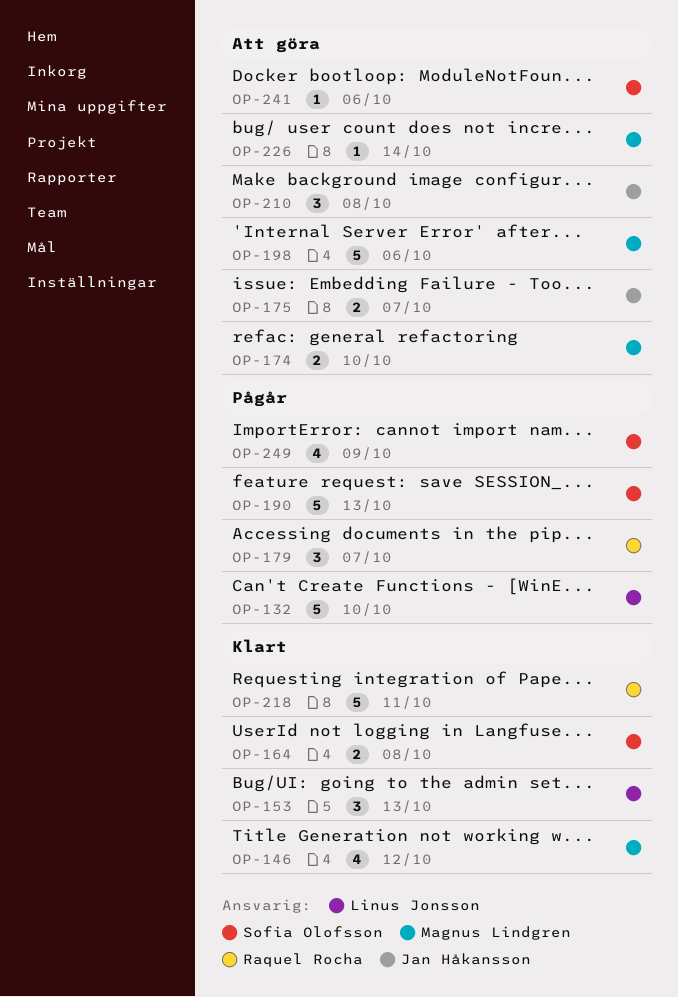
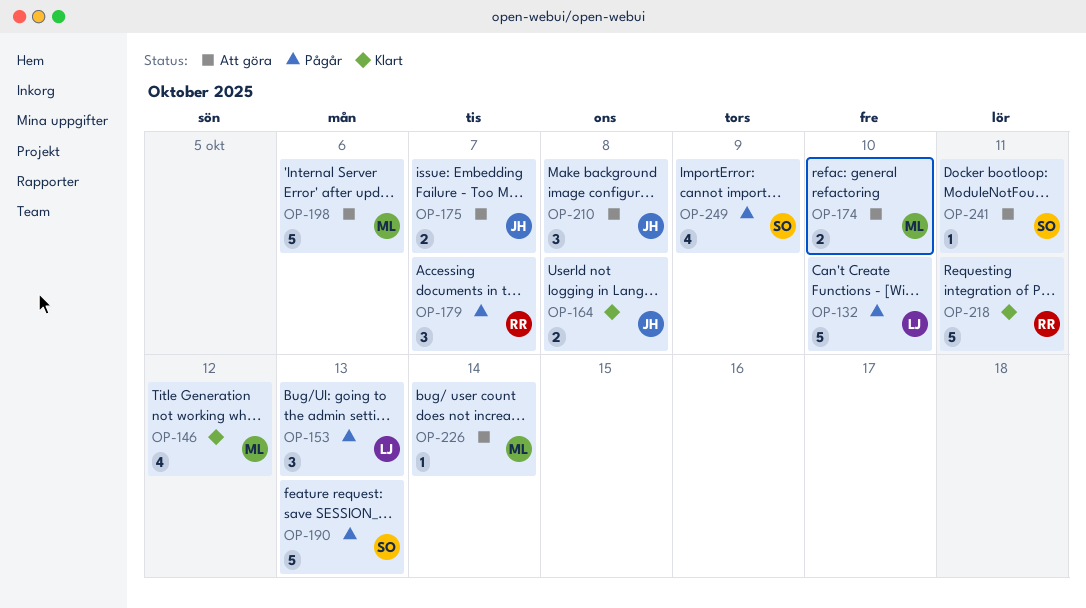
OP-153, status: Klart -> Pågår
OP-164, owner: Sofia Olofsson -> Jan Håkansson
OP-241, due: Oct 6 -> Oct 11

